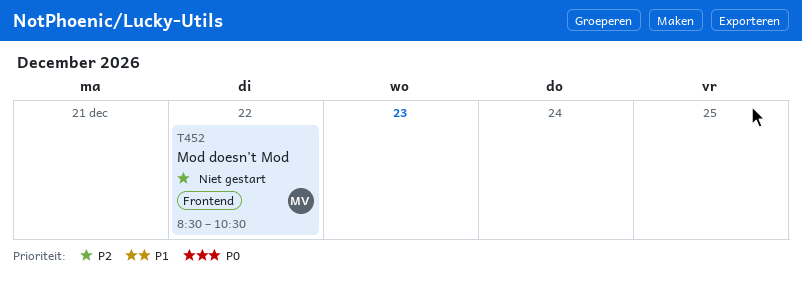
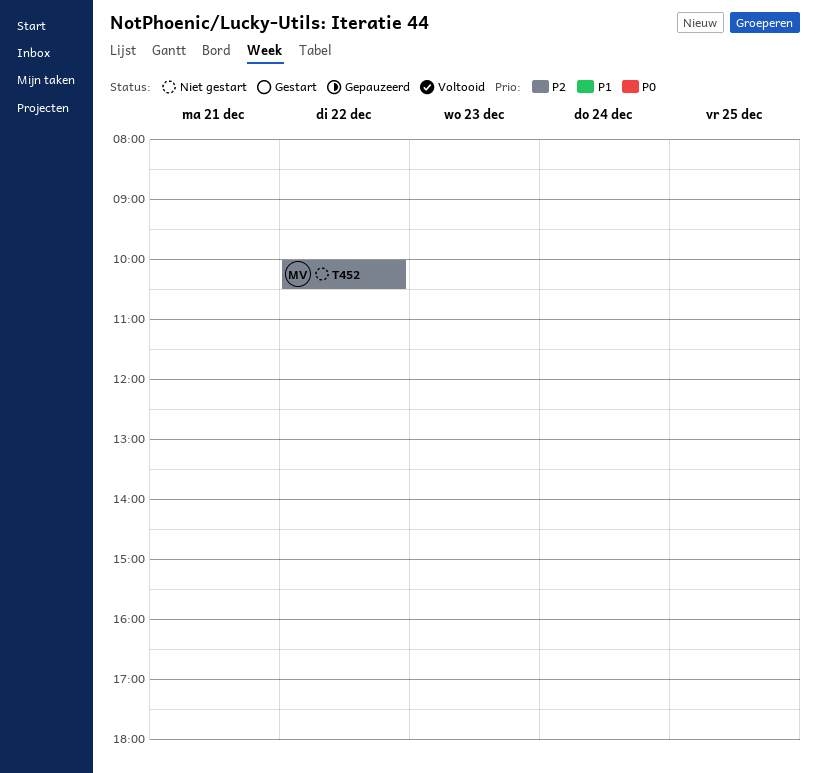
T452, begins: 08:30 -> 10:00

